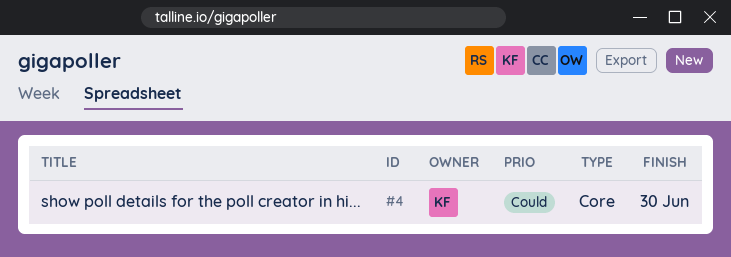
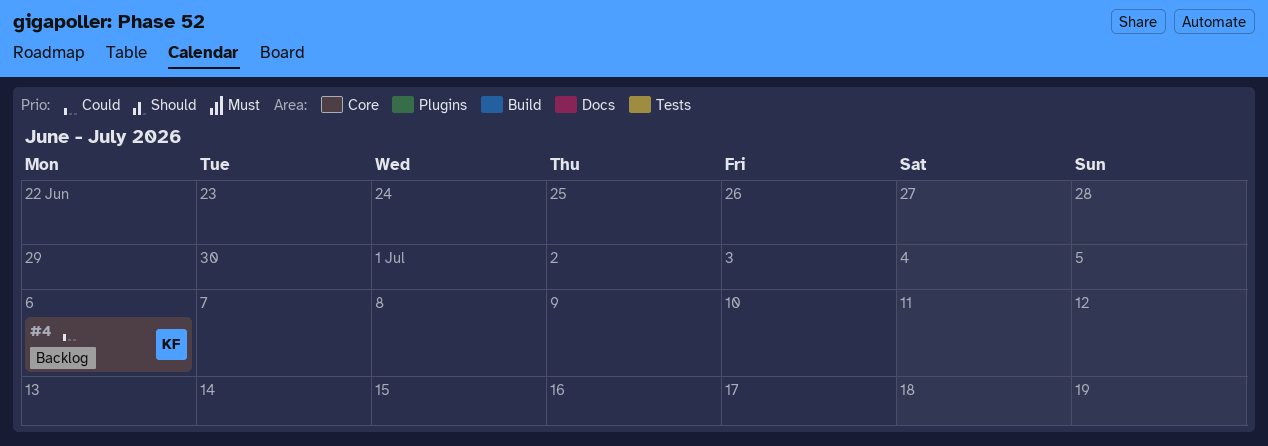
#4, due: Jun 30 -> Jul 6

